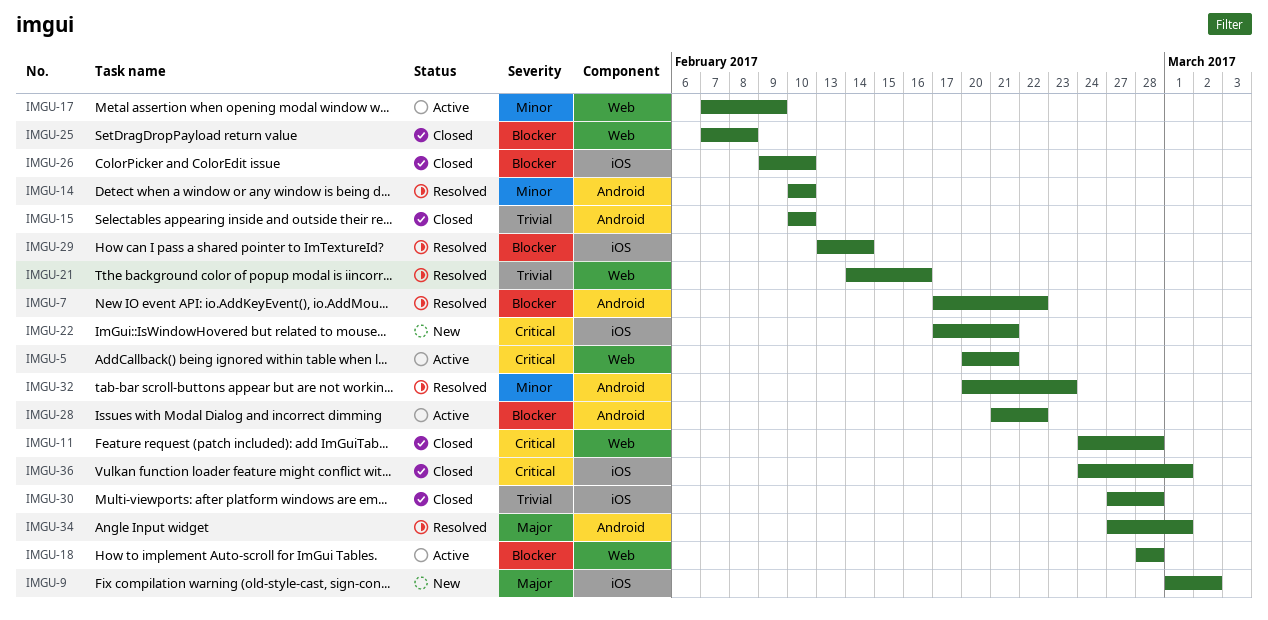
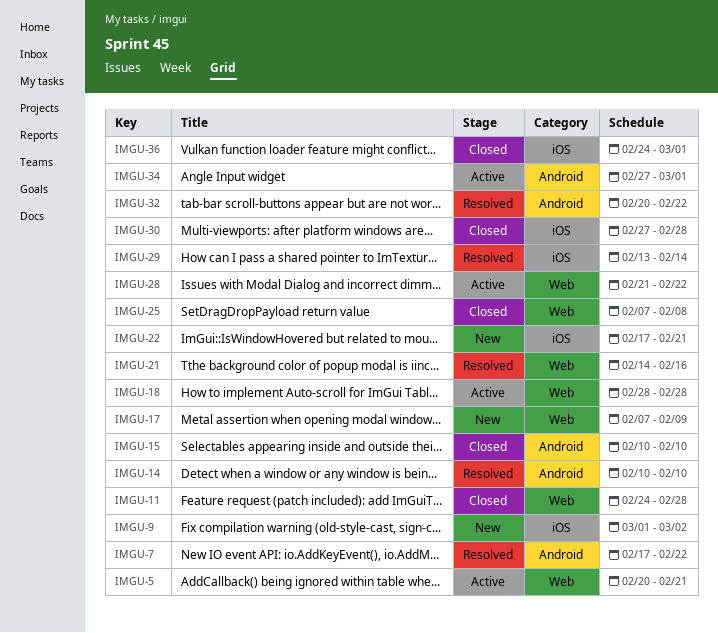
IMGU-17, status: Active -> New
IMGU-26: present -> none
IMGU-28, label: Android -> Web
IMGU-32, due: Feb 23 -> Feb 22
IMGU-34, status: Resolved -> Active

